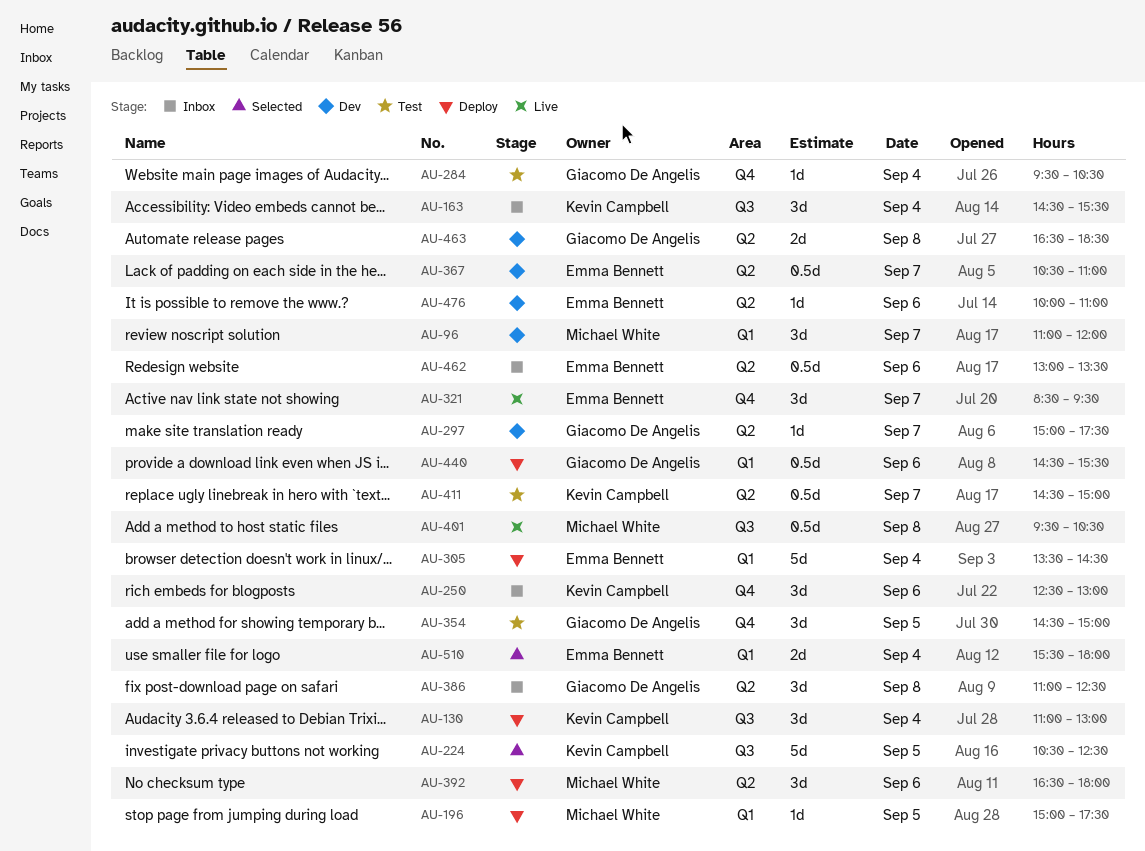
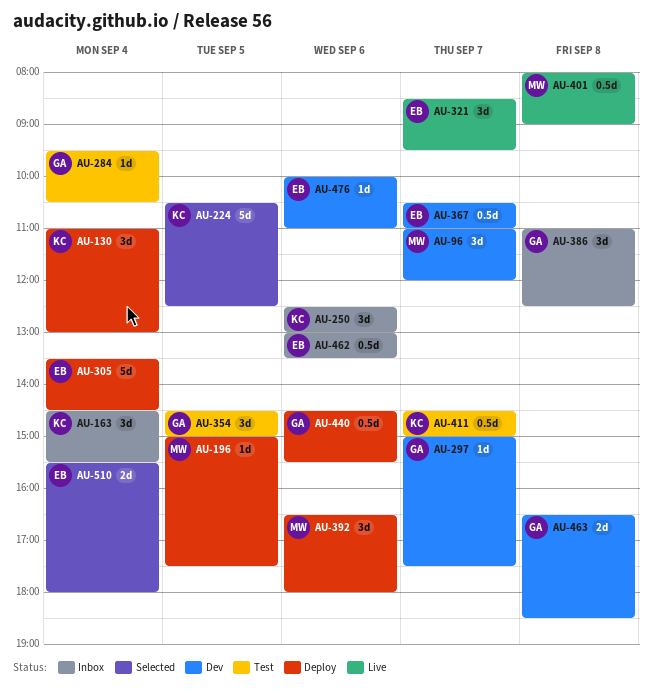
AU-401, begins: 09:30 -> 08:00
AU-401, ends: 10:30 -> 09:00

